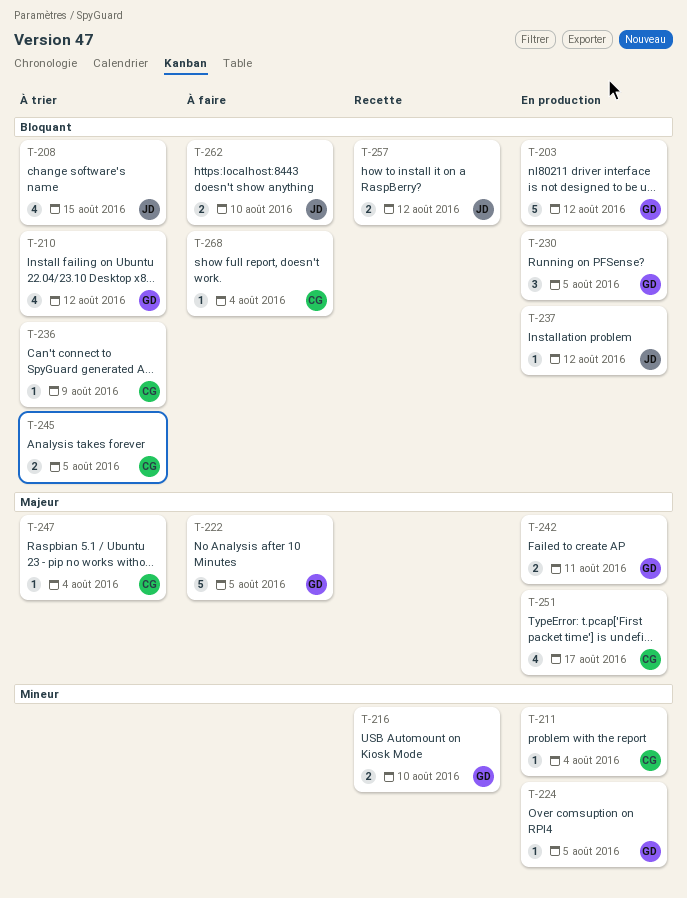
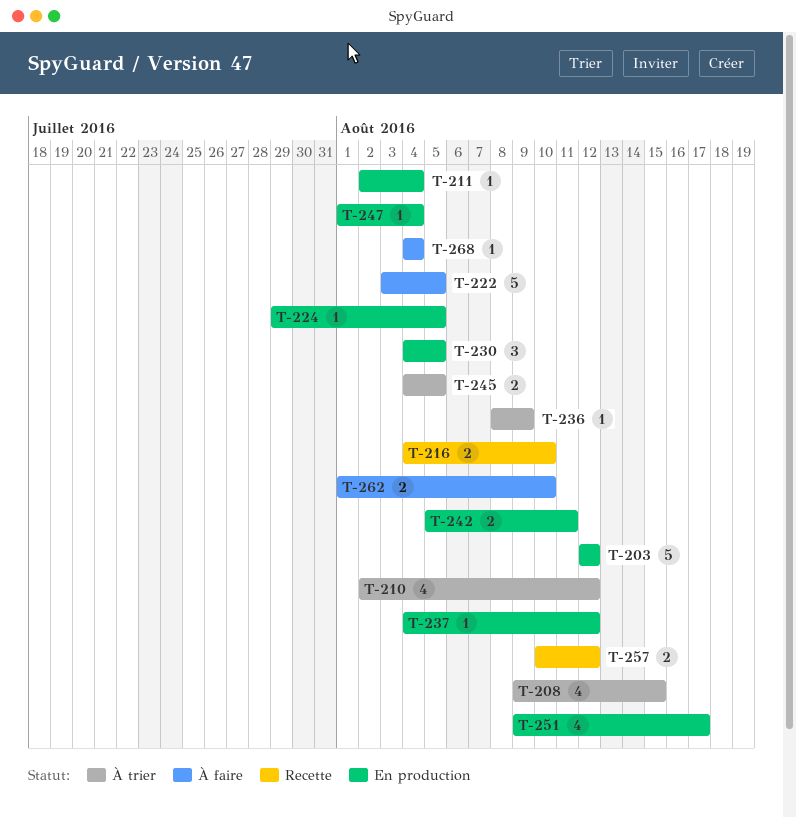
T-247, status: À trier -> En production

